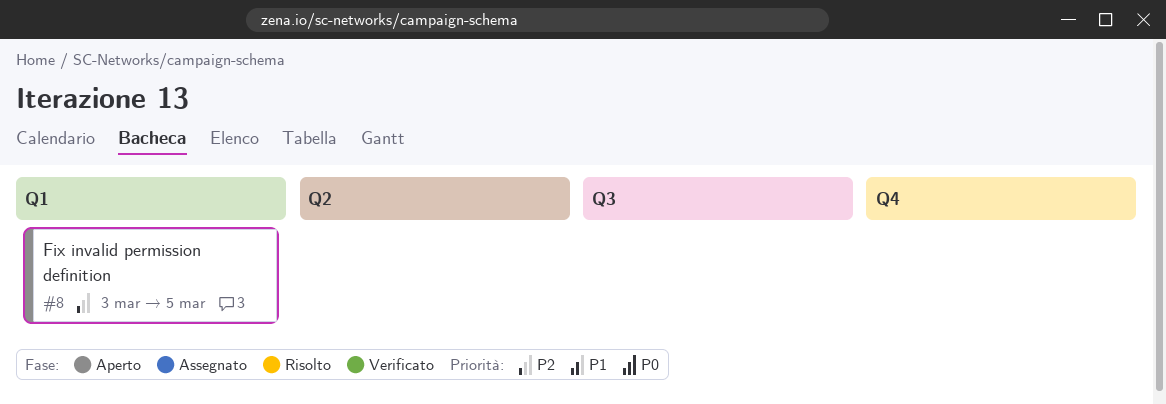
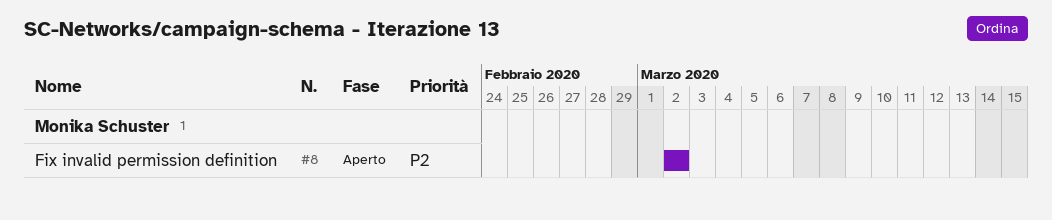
#8, start: Mar 3 -> Mar 2
#8, due: Mar 5 -> Mar 2

